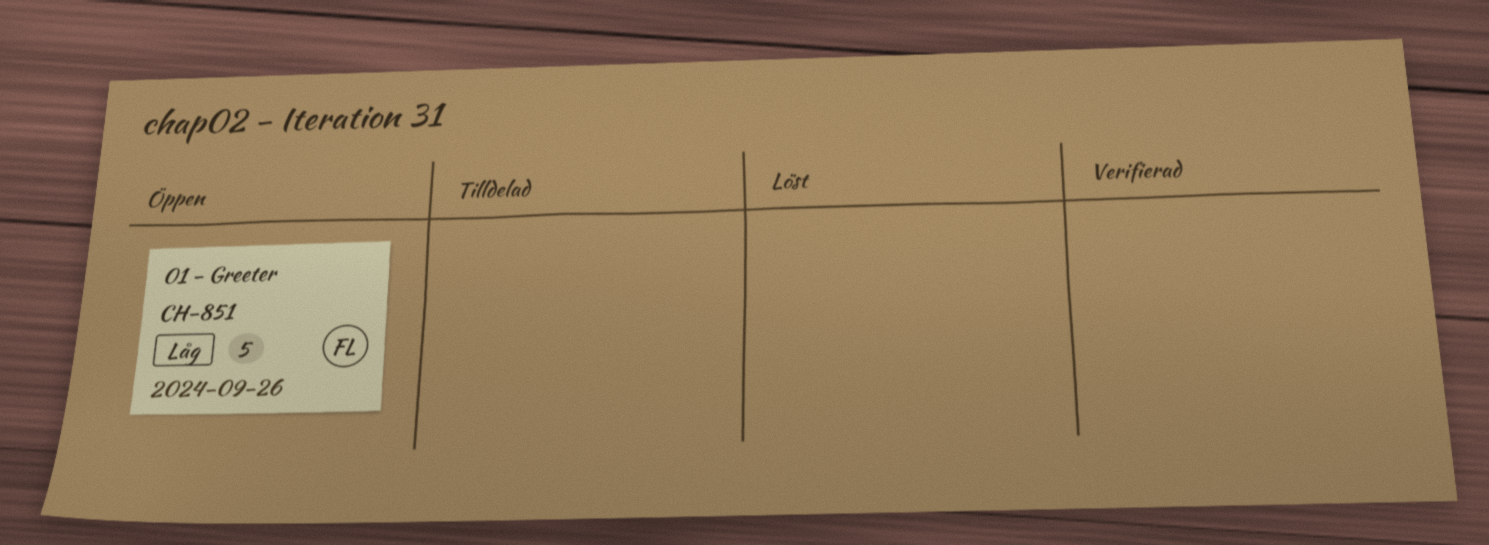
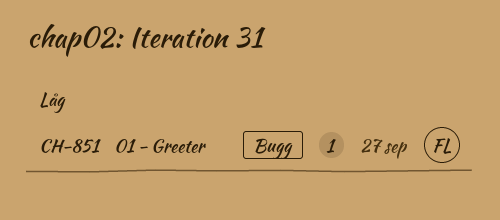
CH-851, estimate: 5 -> 1
CH-851, due: Sep 26 -> Sep 27

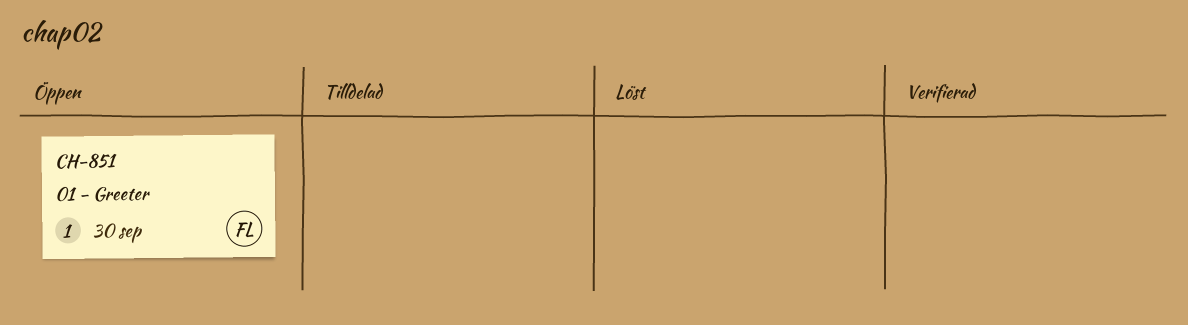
CH-851, due: Sep 27 -> Sep 30

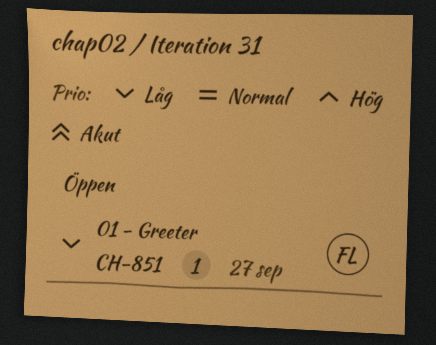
CH-851, due: Sep 30 -> Sep 27

